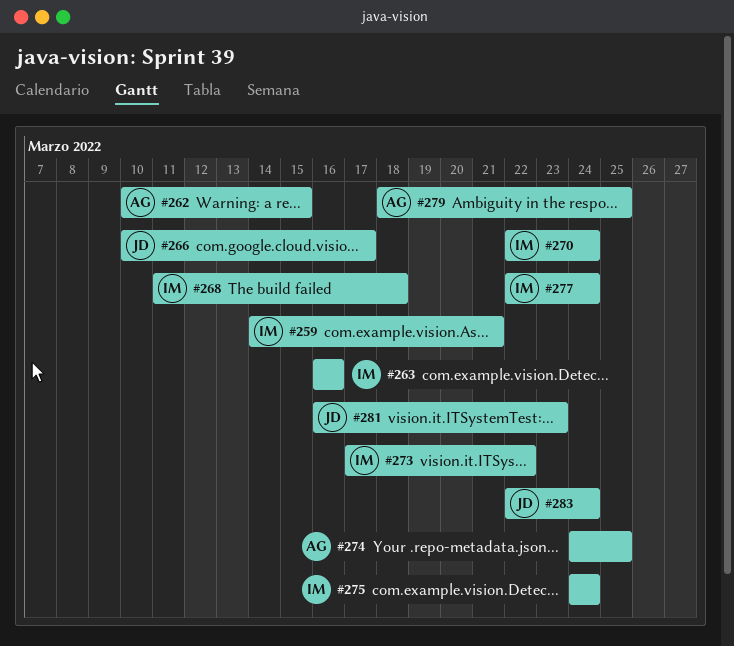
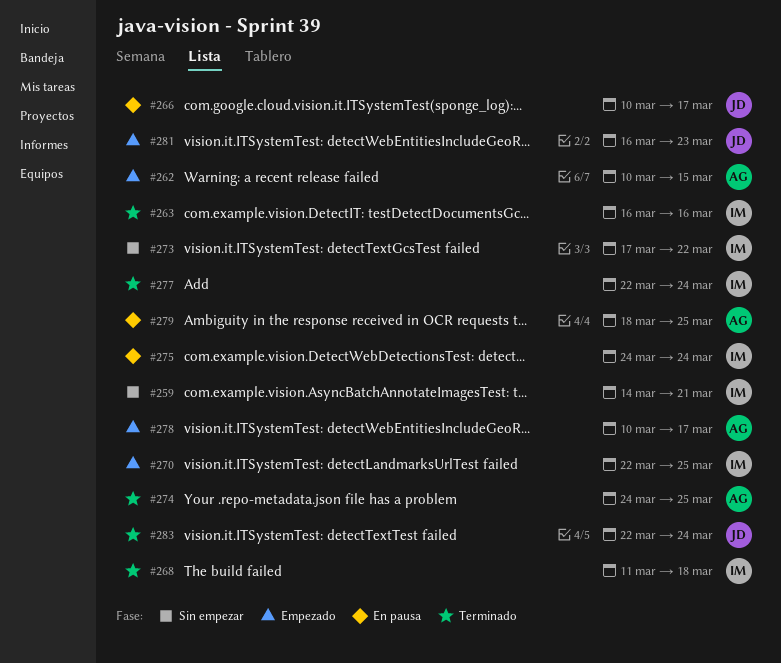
#270, due: Mar 24 -> Mar 25
#278: none -> present

